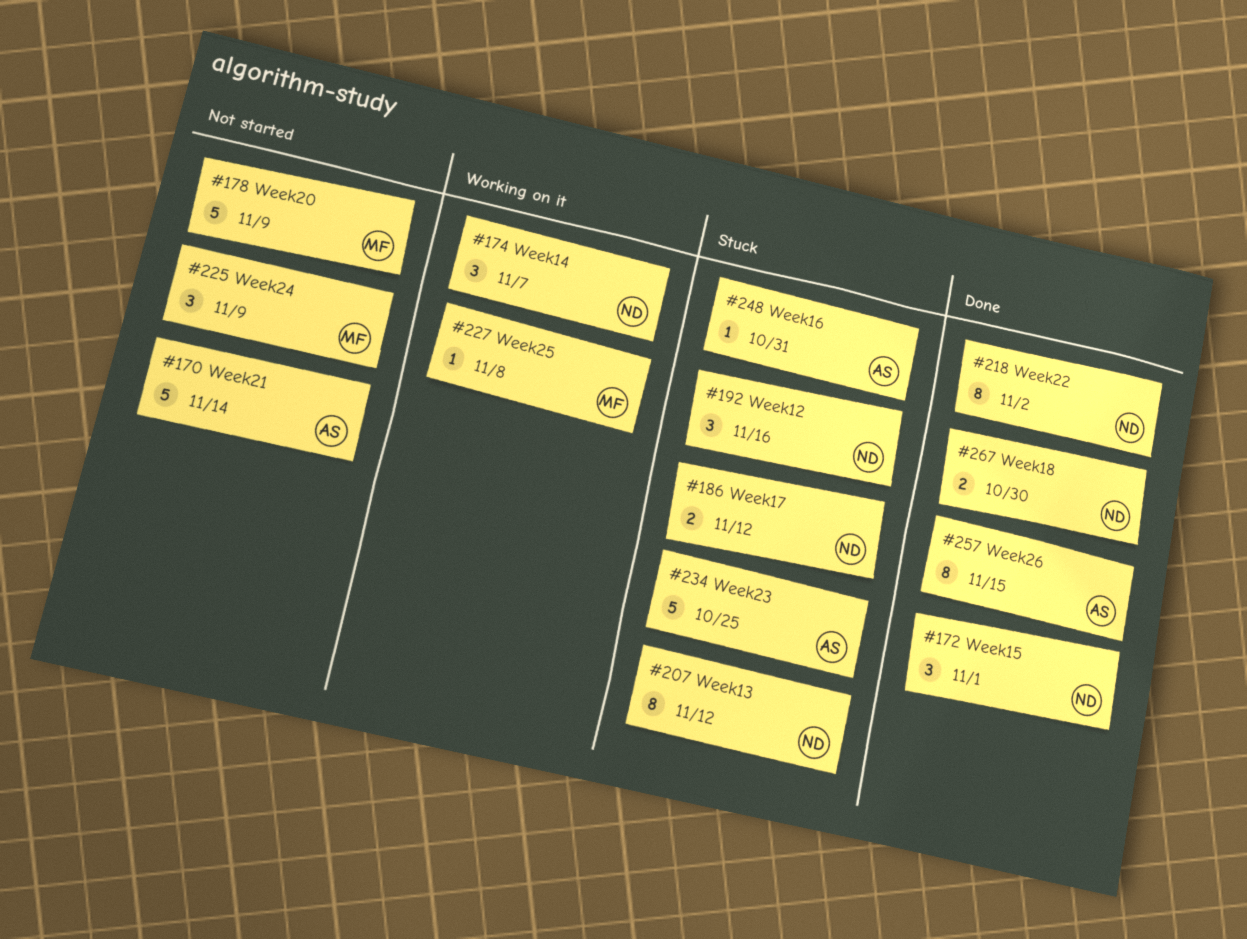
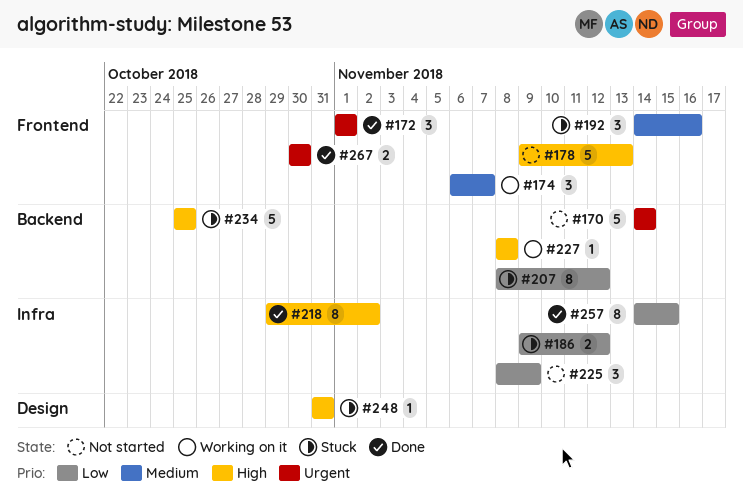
#178, due: Nov 9 -> Nov 13

